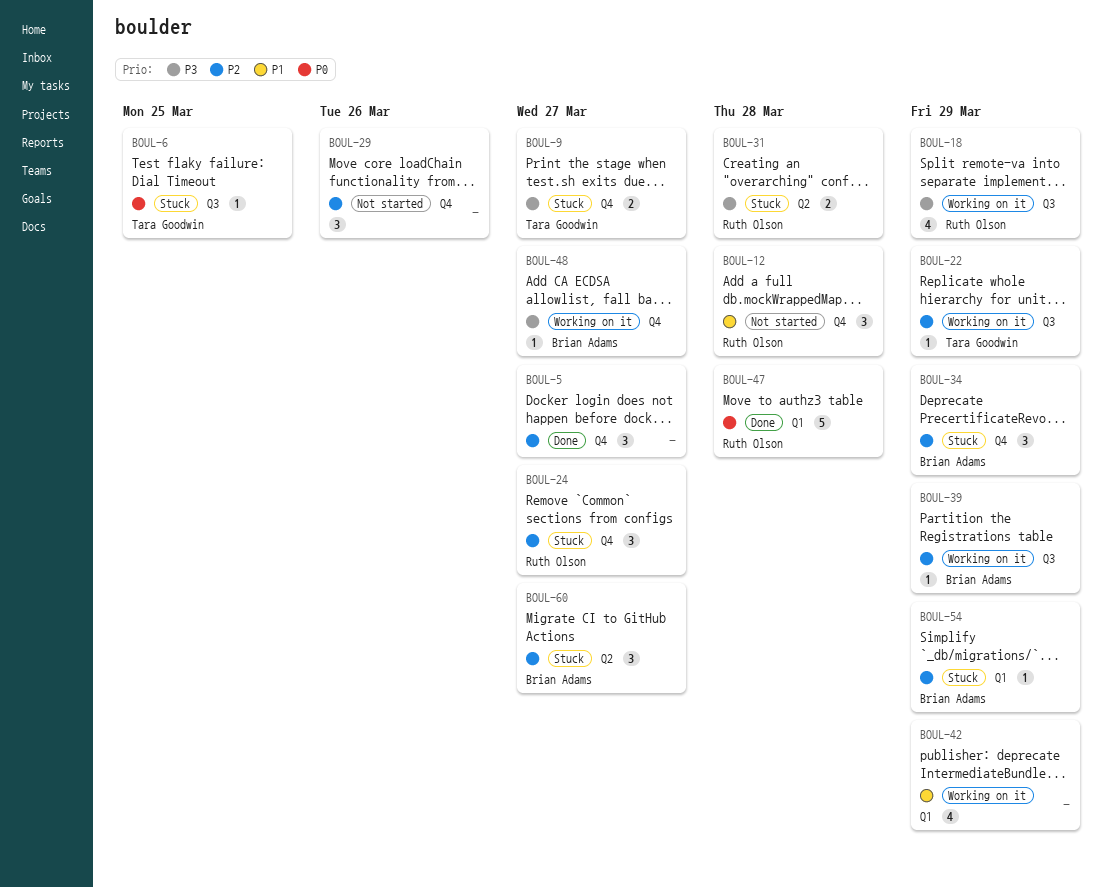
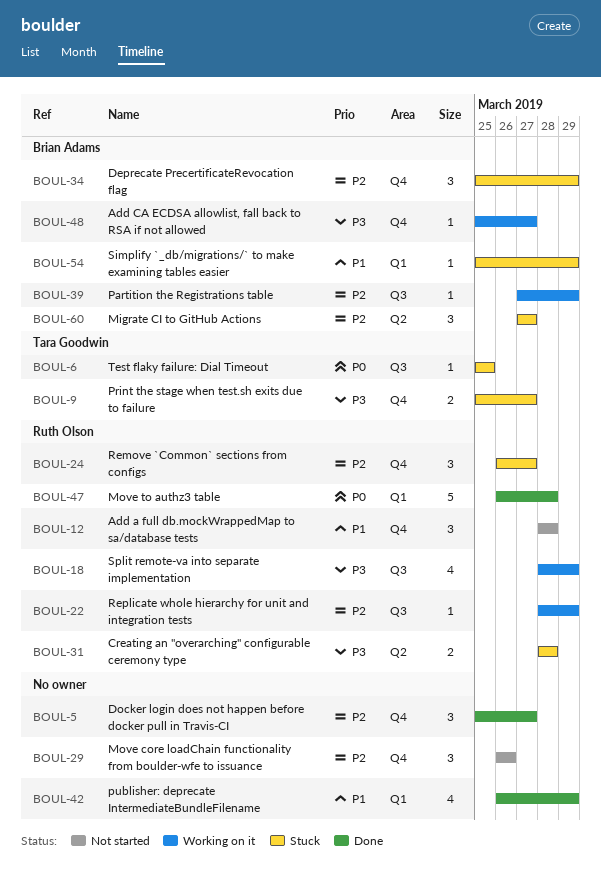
BOUL-22, owner: Tara Goodwin -> Ruth Olson
BOUL-42, status: Working on it -> Done
BOUL-54, priority: P2 -> P1

